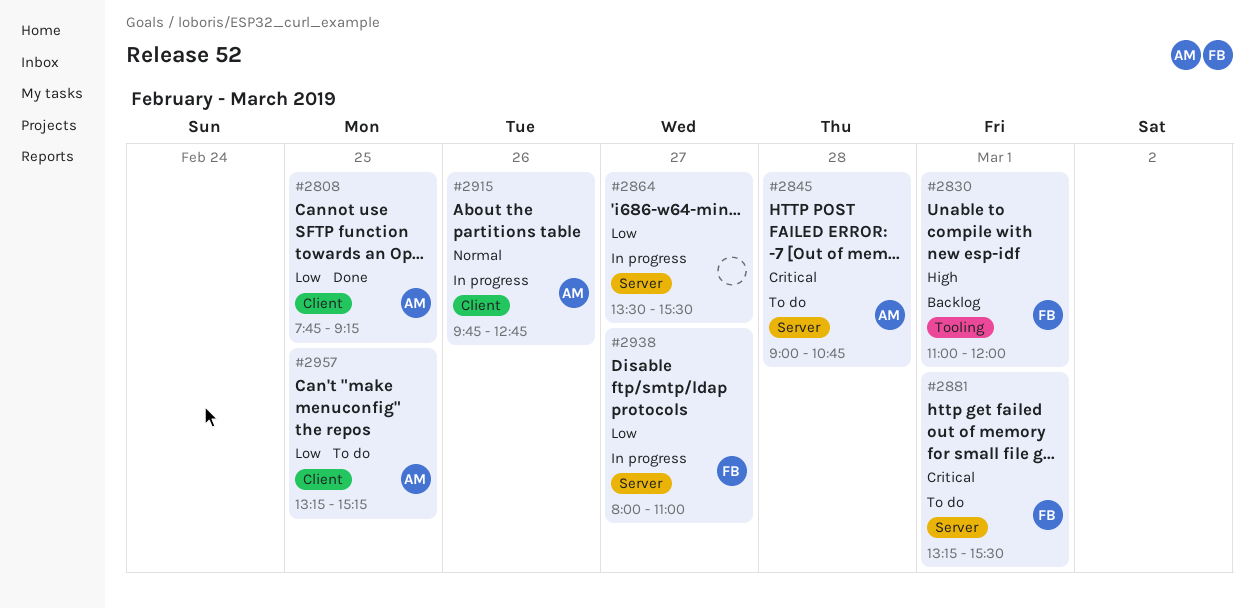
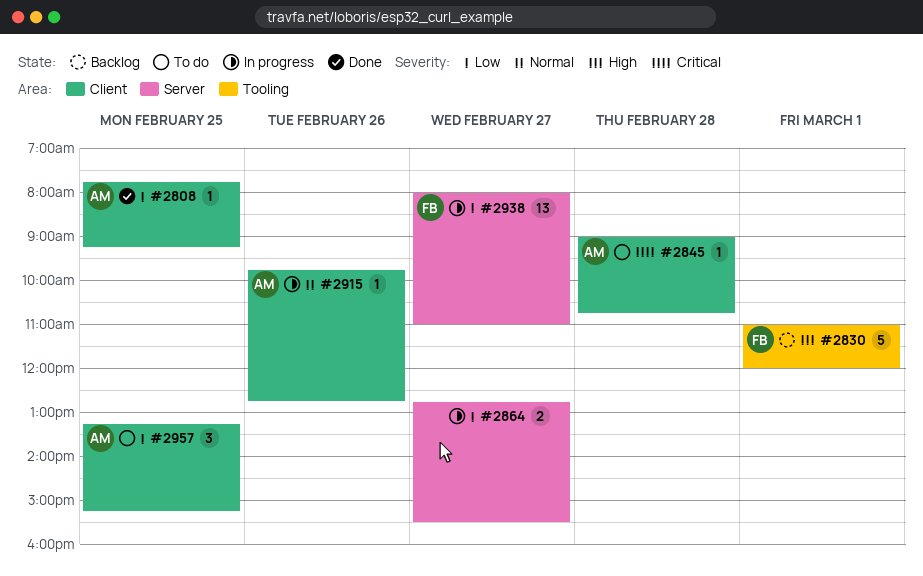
#2845, label: Server -> Client
#2864, begins: 13:30 -> 12:45
#2881: present -> none

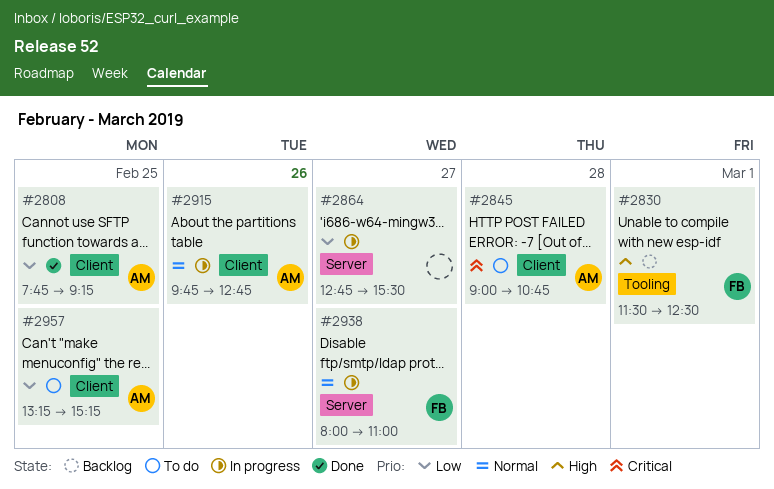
#2830, begins: 11:00 -> 11:30
#2830, ends: 12:00 -> 12:30
#2938, priority: Low -> Normal

